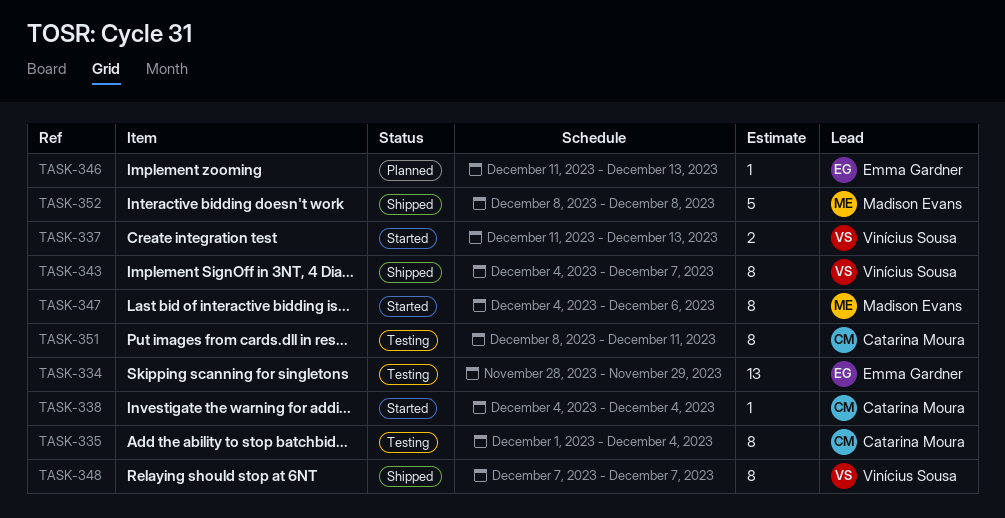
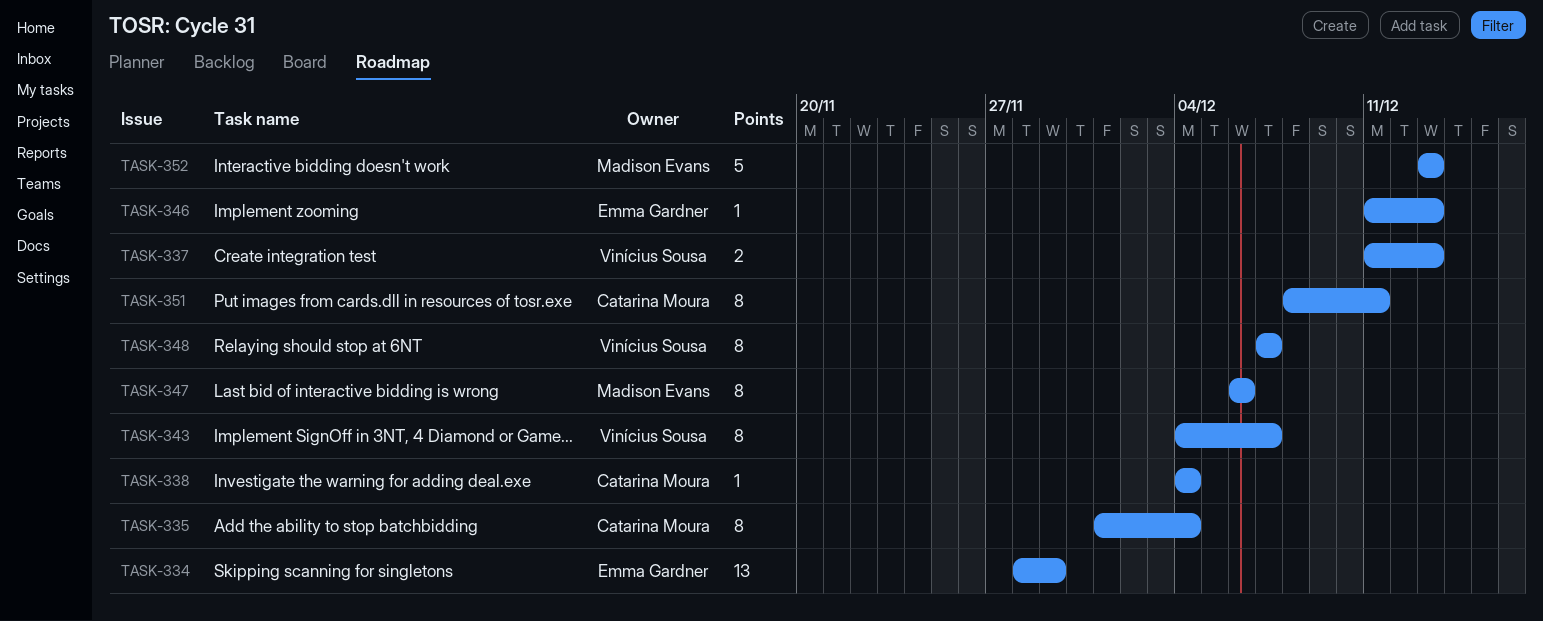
TASK-347, start: Dec 4 -> Dec 6
TASK-352, start: Dec 8 -> Dec 13
TASK-352, due: Dec 8 -> Dec 13

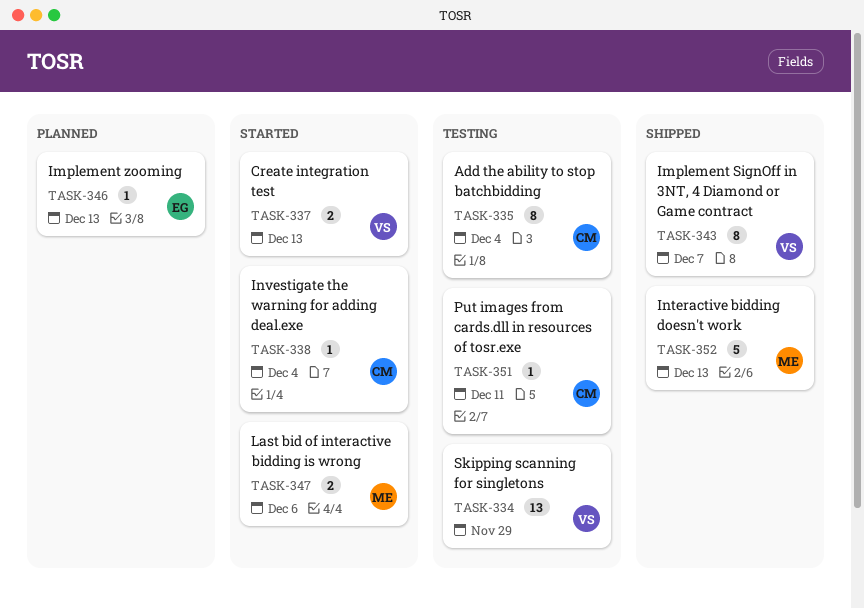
TASK-334, owner: Emma Gardner -> Vinícius Sousa
TASK-347, estimate: 8 -> 2
TASK-348: present -> none
TASK-351, estimate: 8 -> 1

